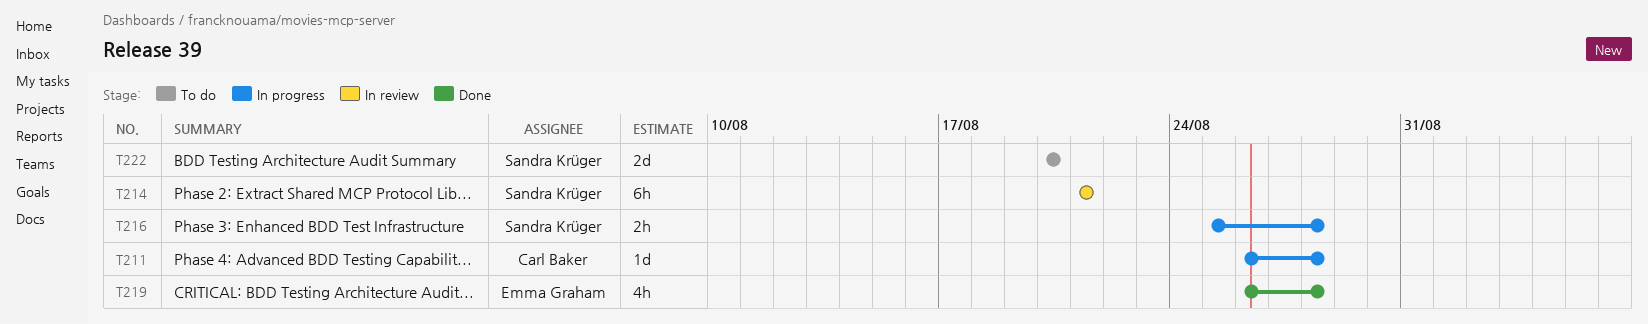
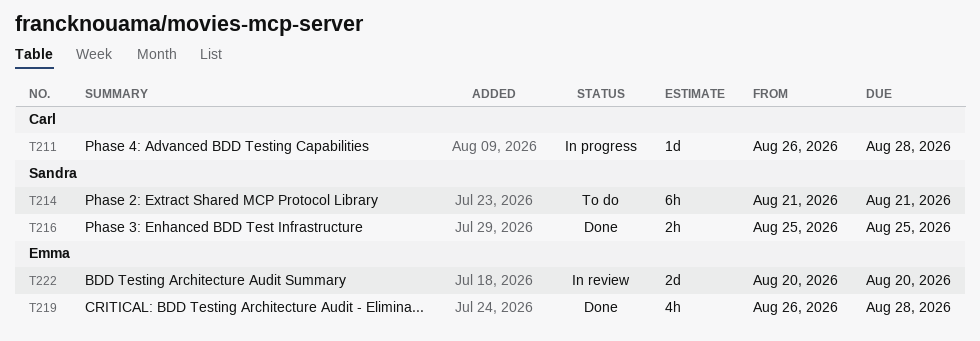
T214, status: In review -> To do
T216, status: In progress -> Done
T216, due: Aug 28 -> Aug 25
T222, status: To do -> In review
T222, owner: Sandra Krüger -> Emma Graham

